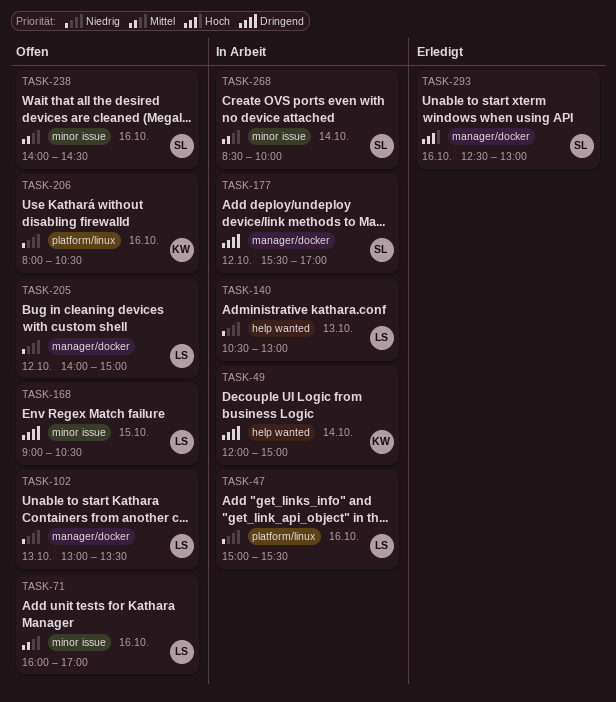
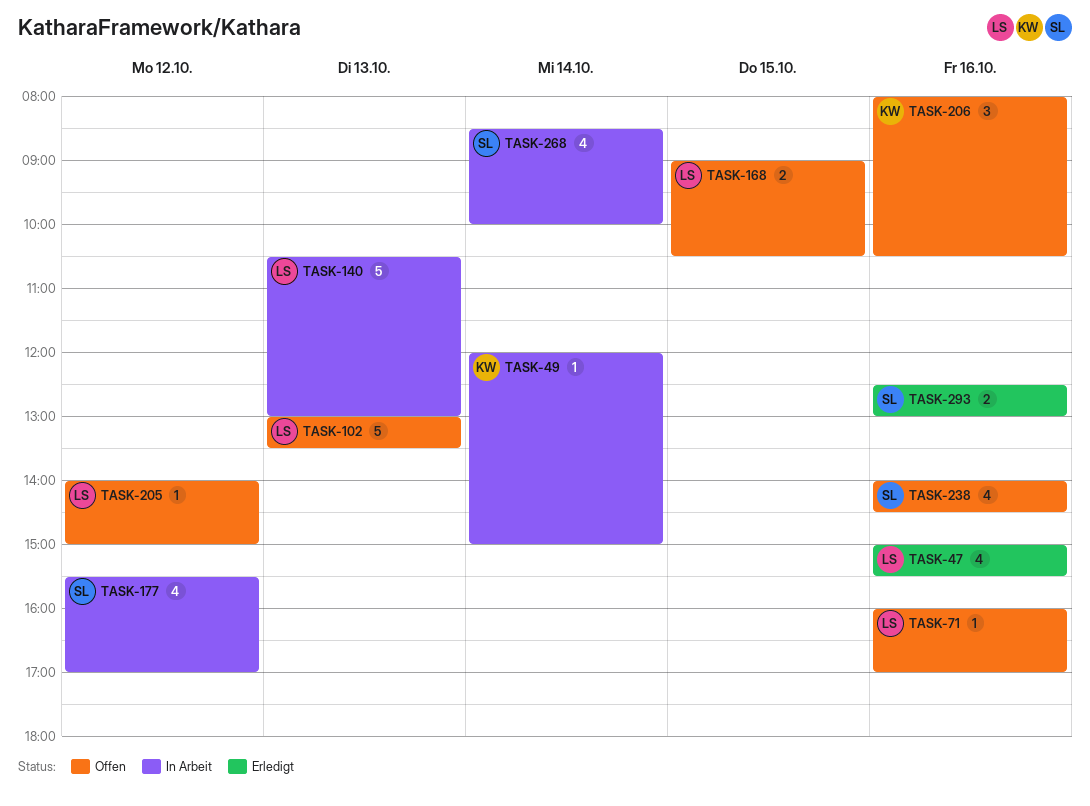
TASK-47, status: In Arbeit -> Erledigt

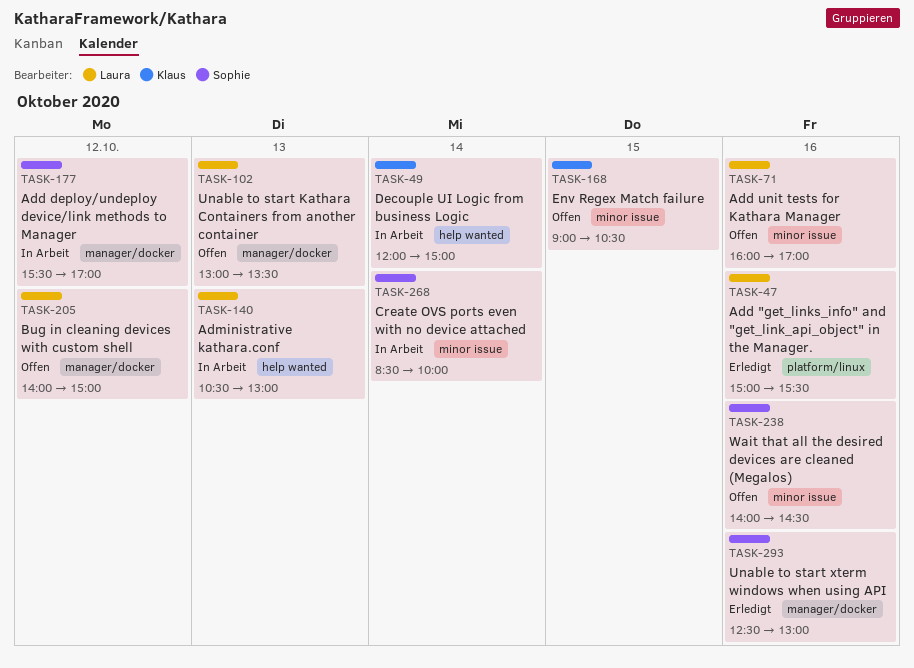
TASK-168, owner: Laura -> Klaus
TASK-206: present -> none

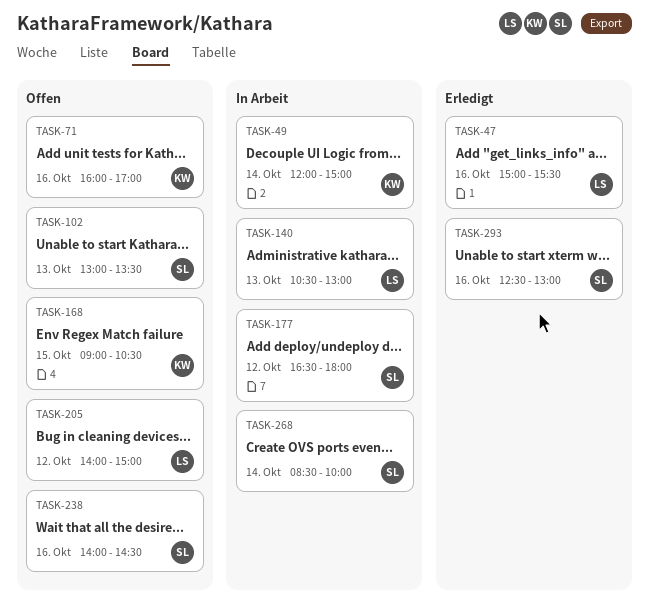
TASK-71, owner: Laura -> Klaus
TASK-102, owner: Laura -> Sophie
TASK-177, begins: 15:30 -> 16:30
TASK-177, ends: 17:00 -> 18:00

